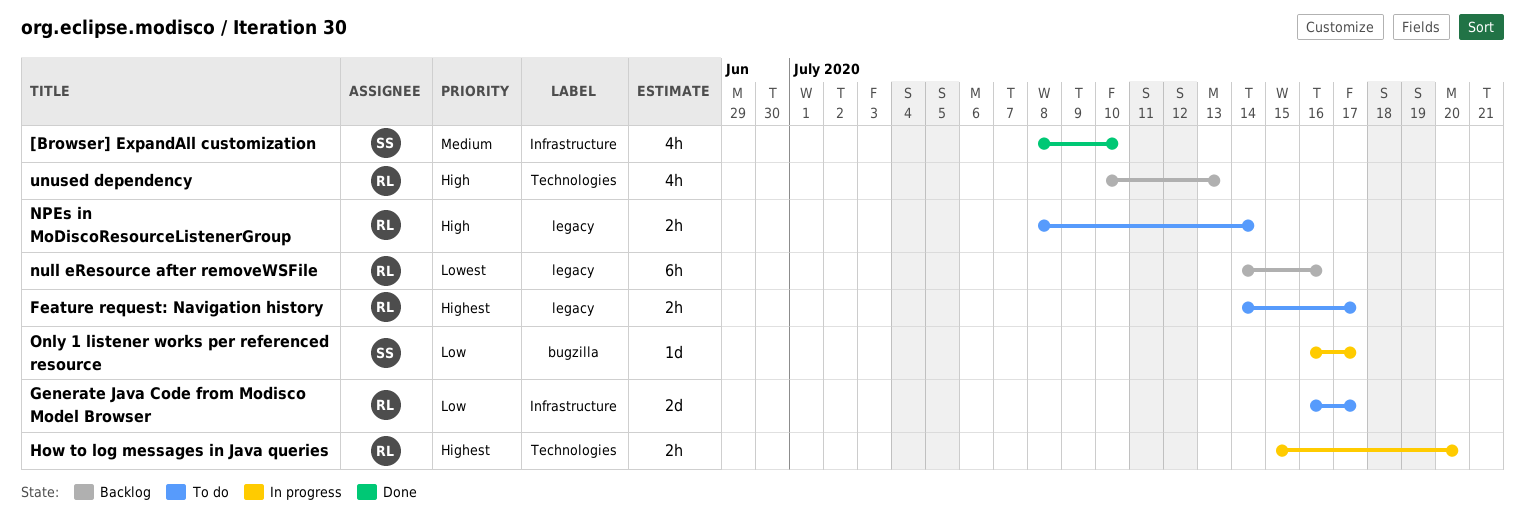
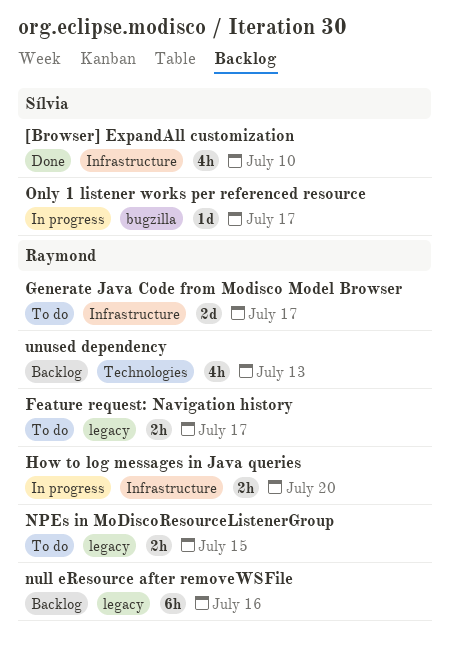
How to log messages in Java queries, label: Technologies -> Infrastructure
NPEs in MoDiscoResourceListenerGroup, due: Jul 14 -> Jul 15

